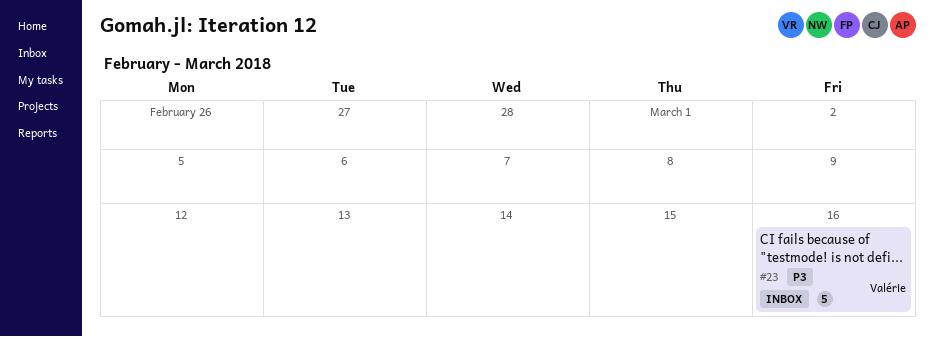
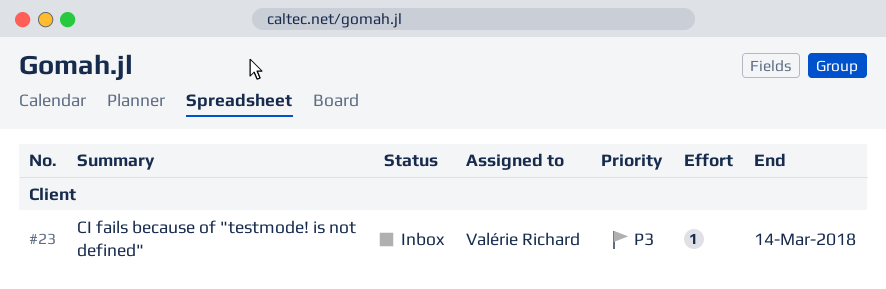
#23, estimate: 5 -> 1
#23, due: Mar 16 -> Mar 14

